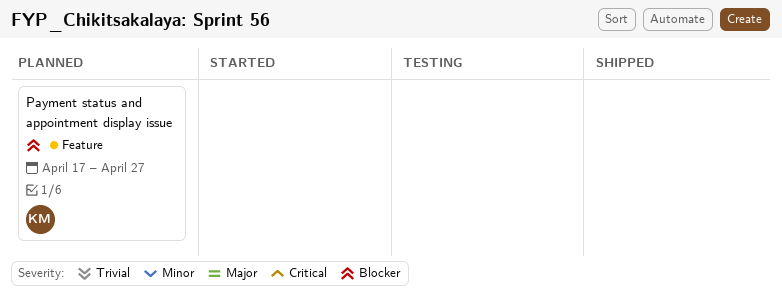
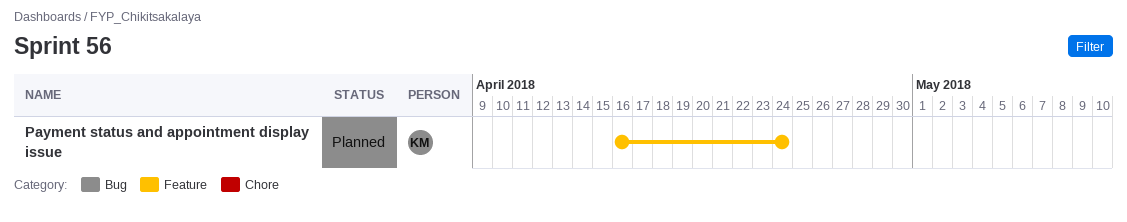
Payment status and appointment display issue, start: Apr 17 -> Apr 16
Payment status and appointment display issue, due: Apr 27 -> Apr 24

